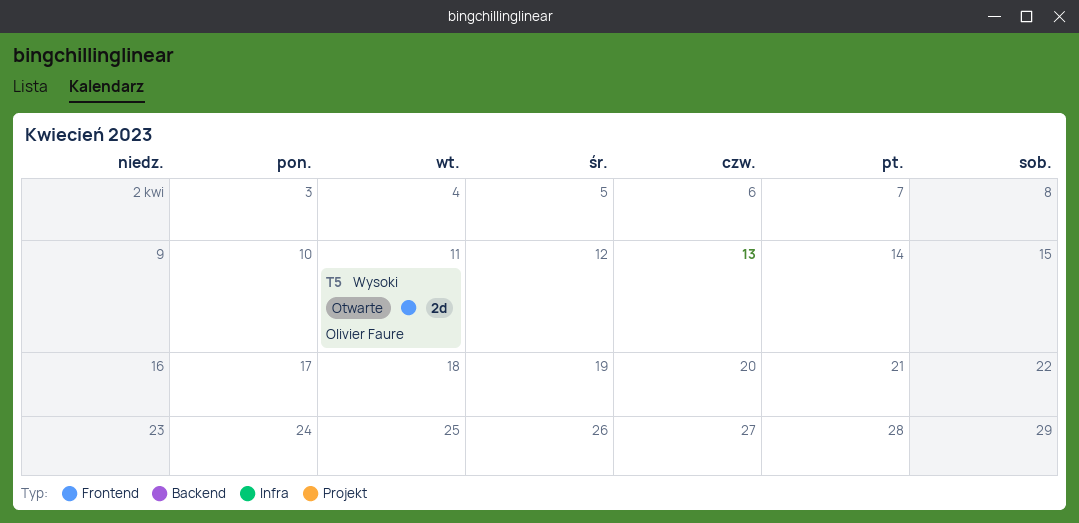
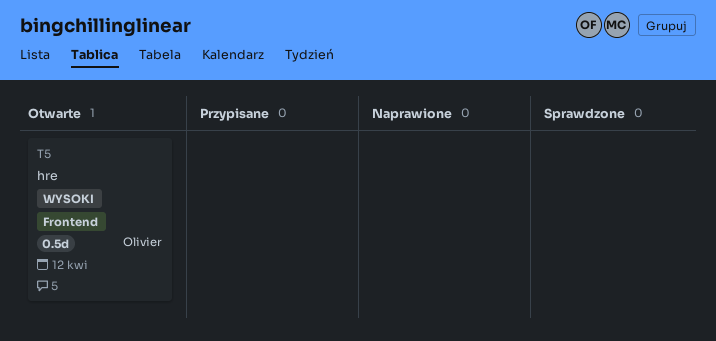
T5, estimate: 2d -> 0.5d
T5, due: Apr 11 -> Apr 12

